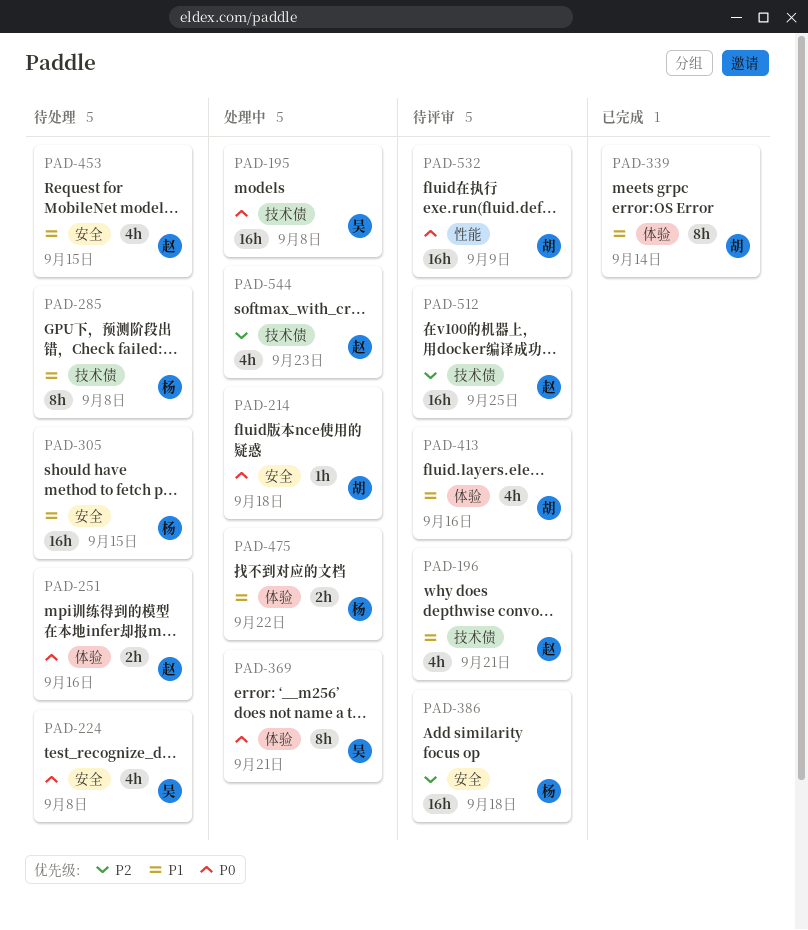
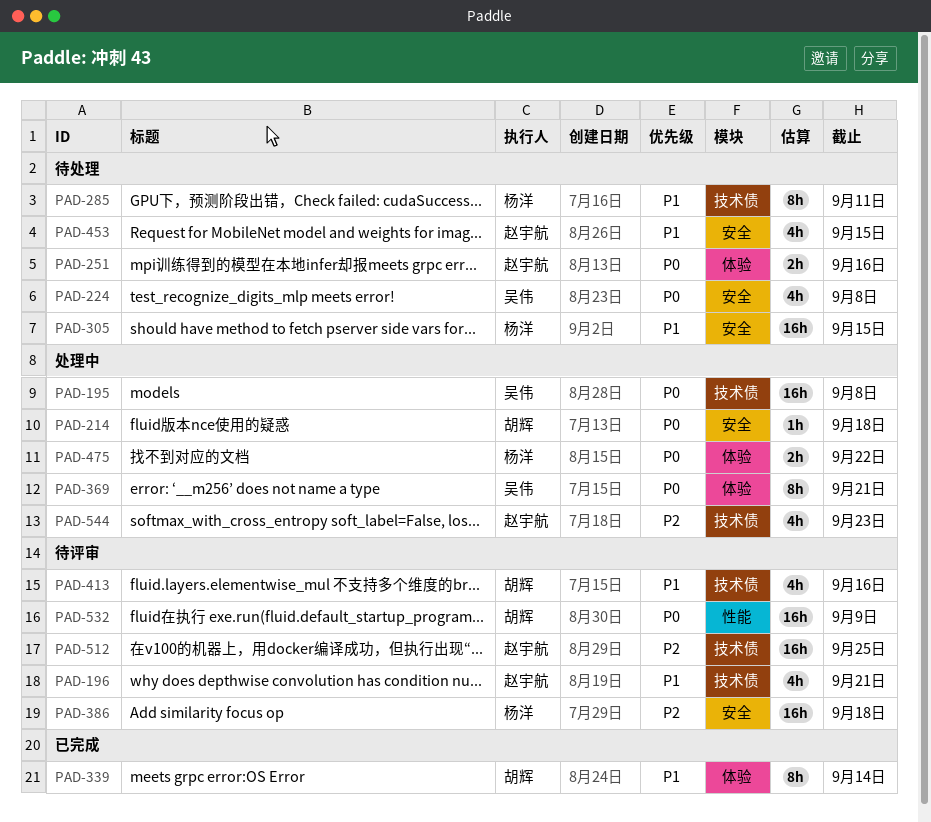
PAD-285, due: Sep 8 -> Sep 11
PAD-413, label: 体验 -> 技术债
PAD-475, priority: P1 -> P0

